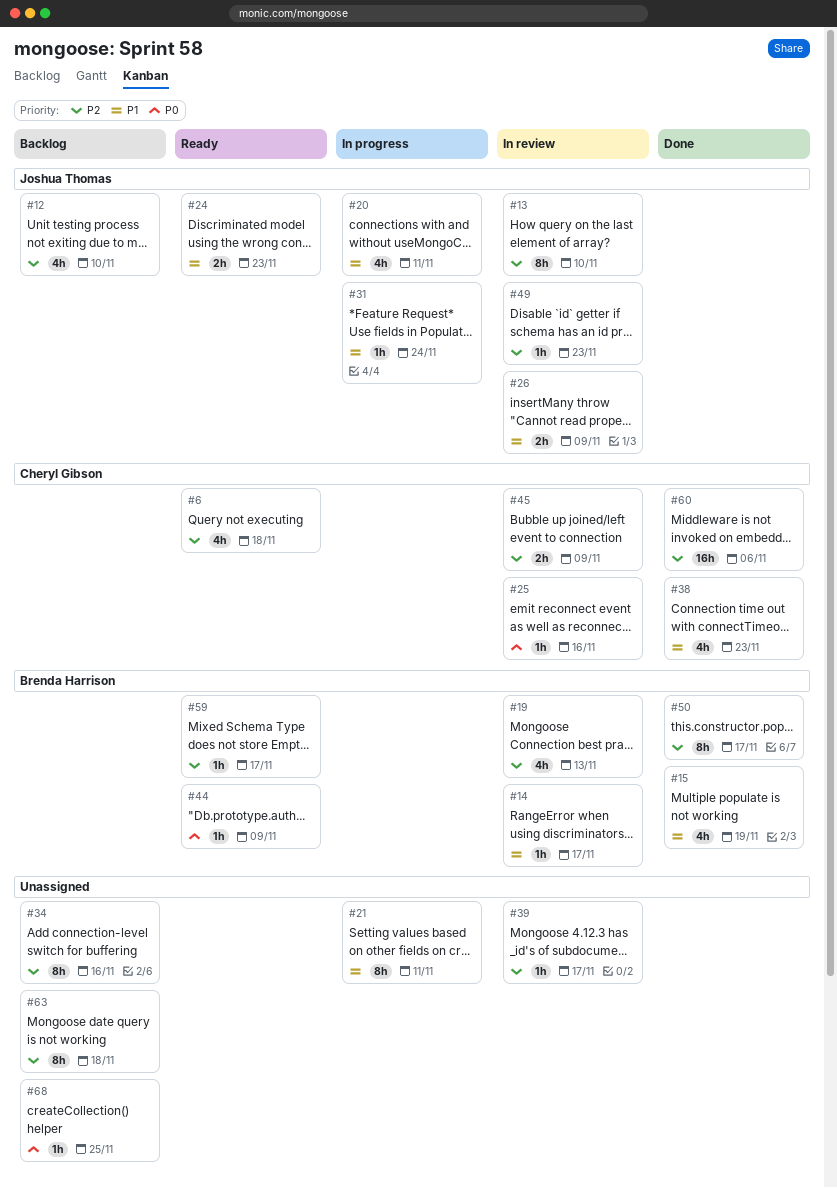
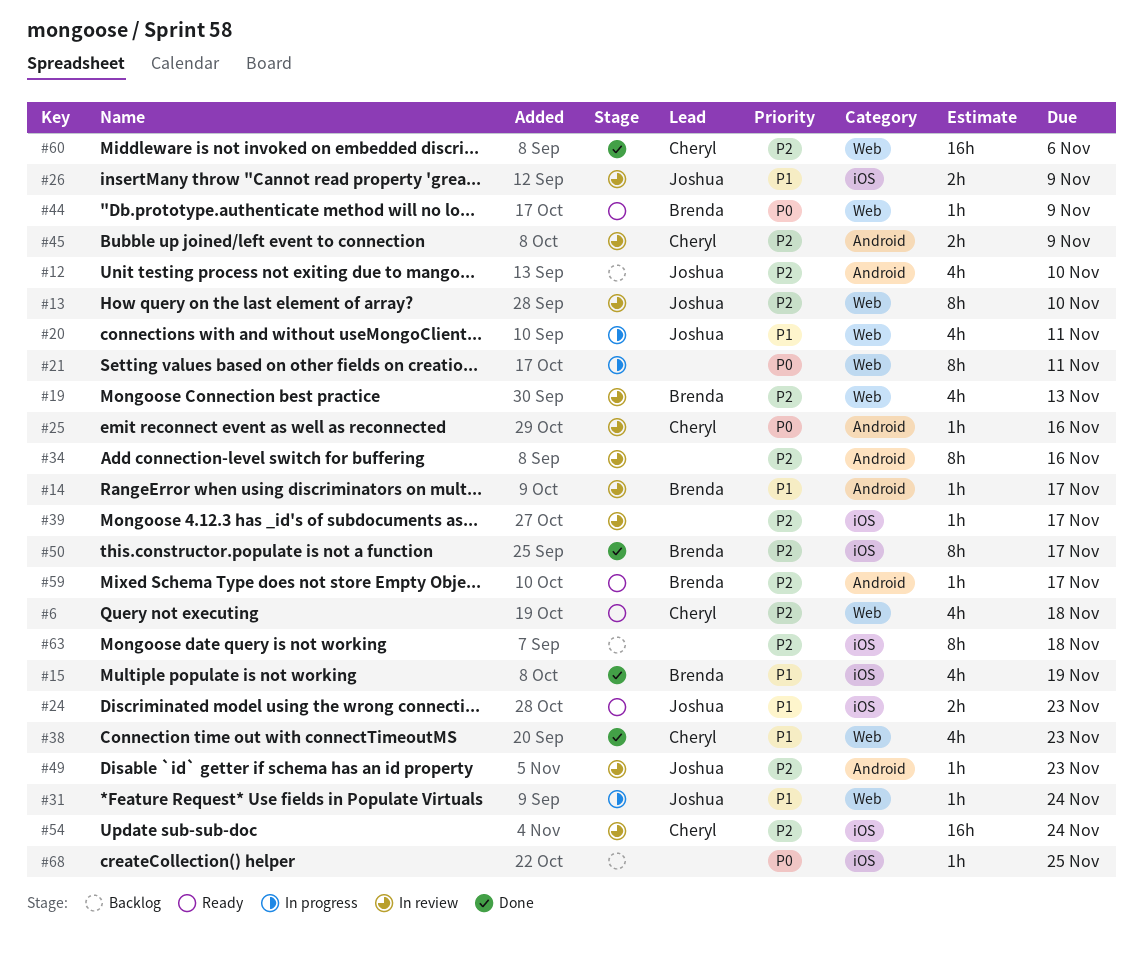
#21, priority: P1 -> P0
#34, status: Backlog -> In review
#54: none -> present

